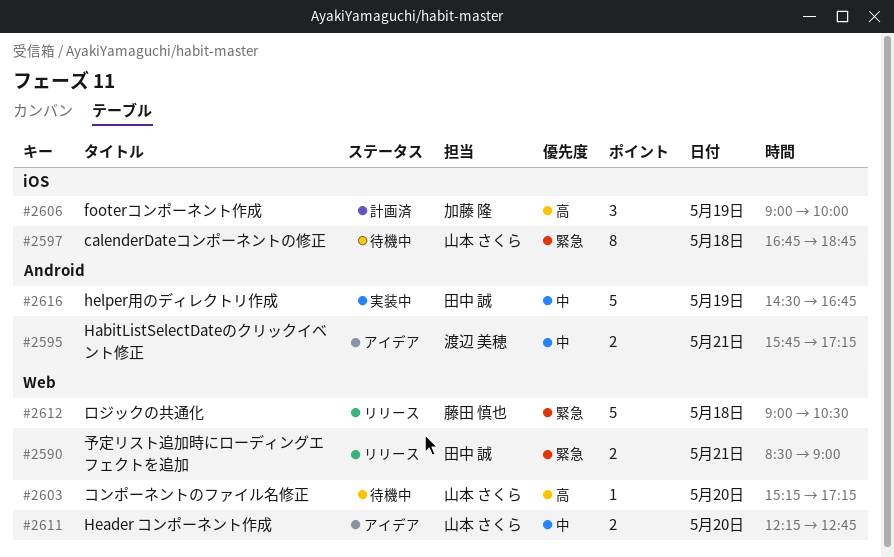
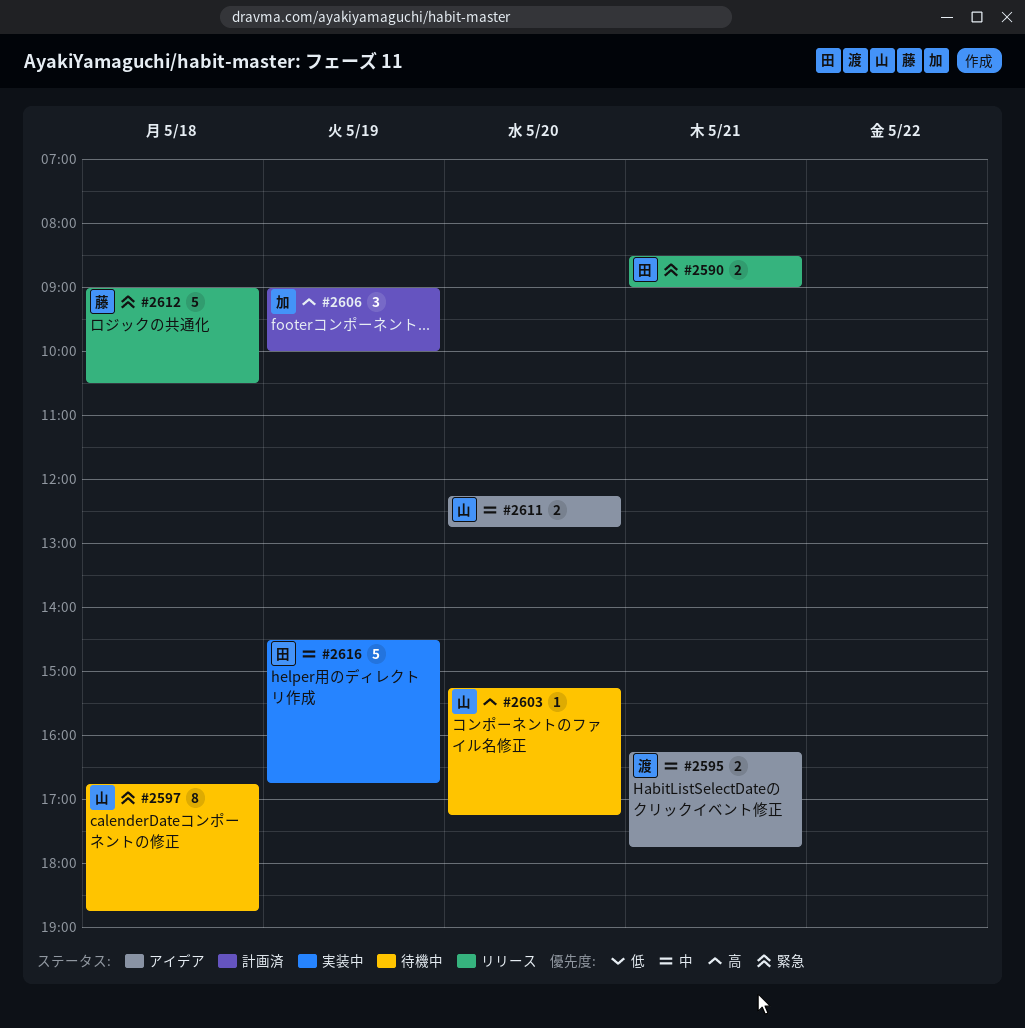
#2595, begins: 15:45 -> 16:15
#2595, ends: 17:15 -> 17:45

